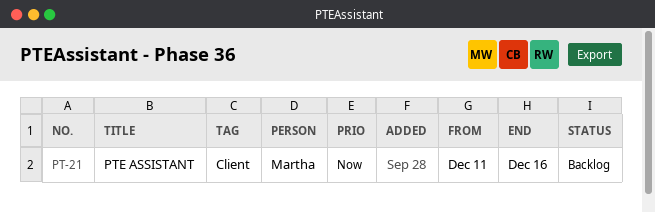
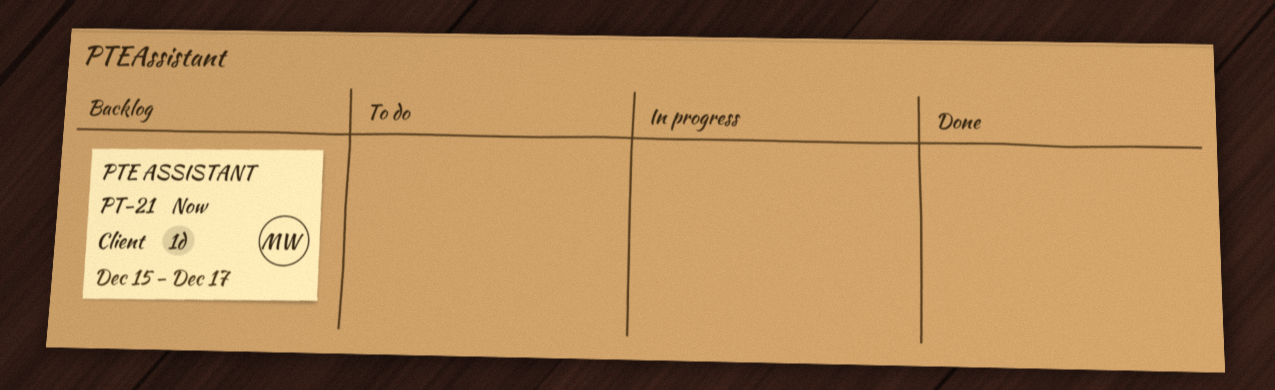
PT-21, start: Dec 11 -> Dec 15
PT-21, due: Dec 16 -> Dec 17

